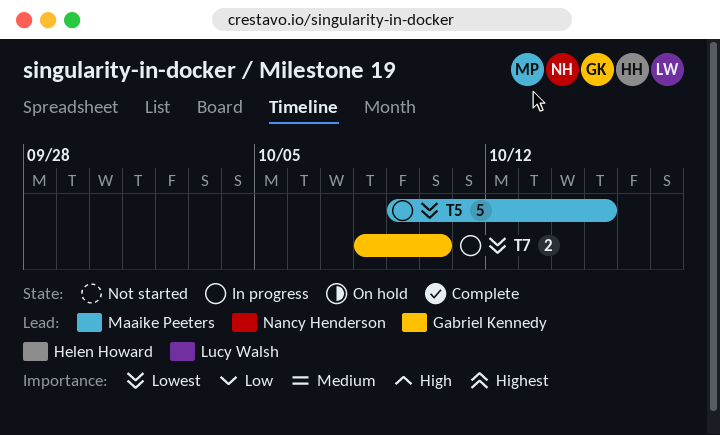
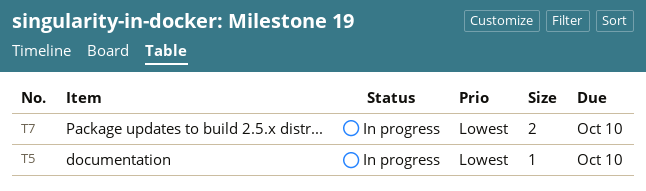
T5, estimate: 5 -> 1
T5, due: Oct 15 -> Oct 10

